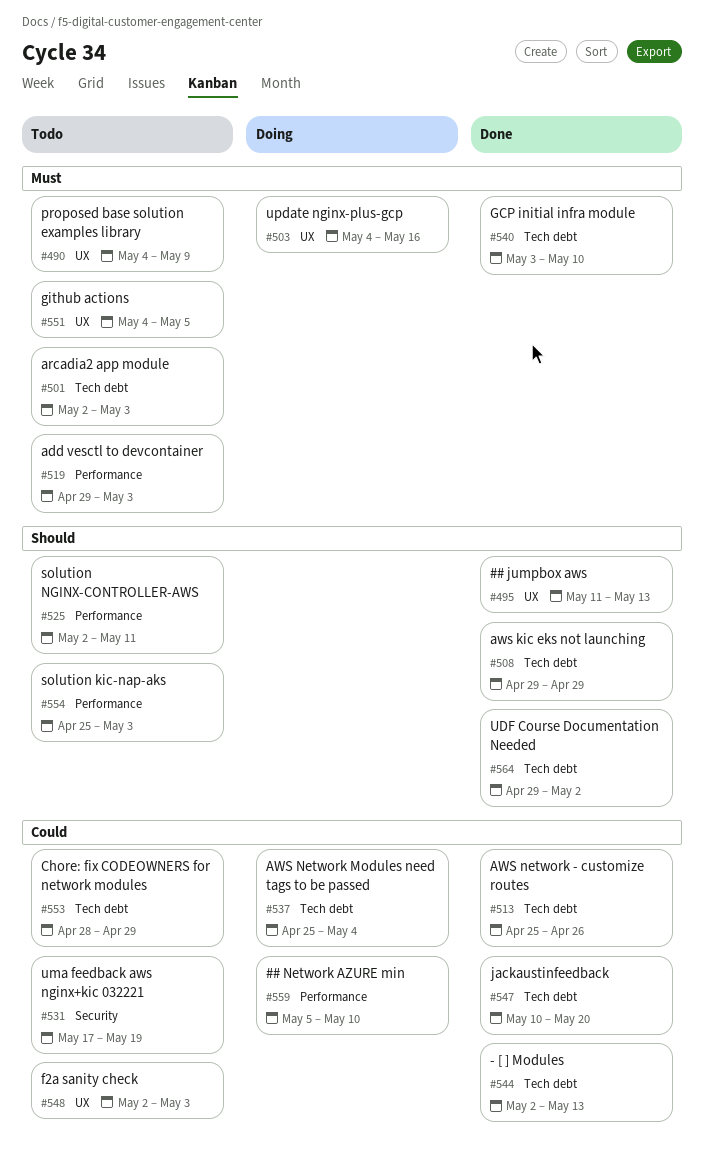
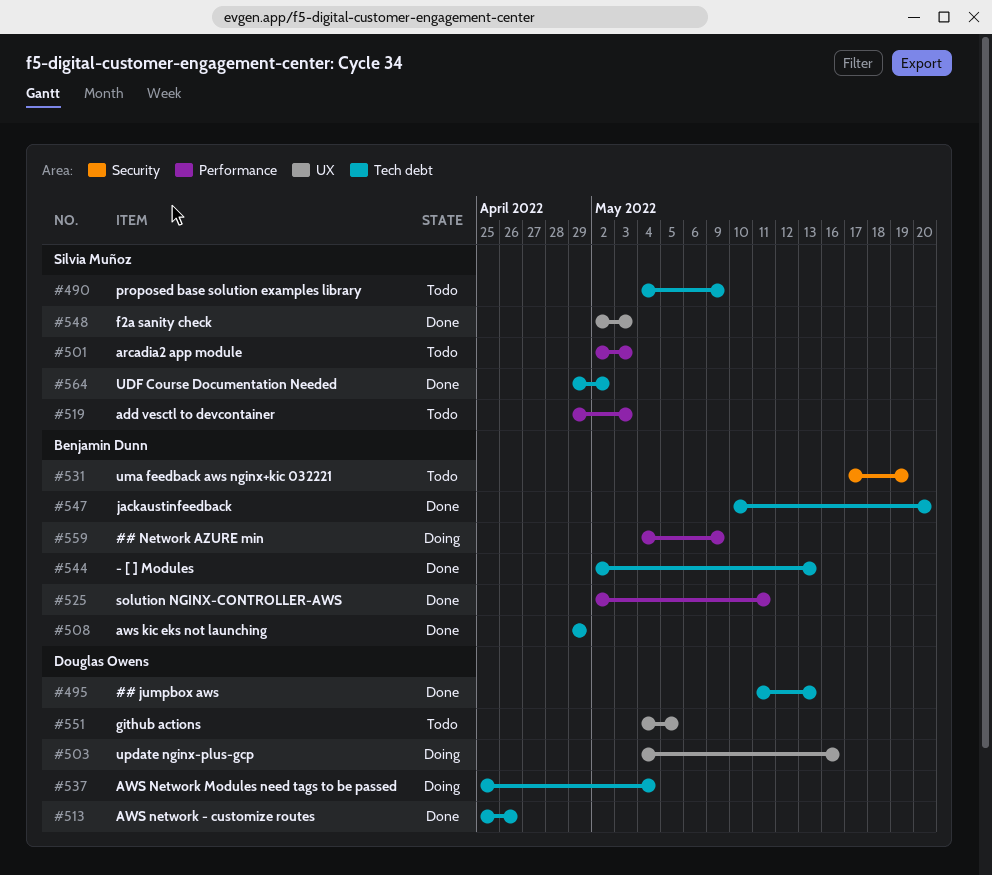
#490, label: UX -> Tech debt
#495, label: UX -> Tech debt
#501, label: Tech debt -> Performance
#525, status: Todo -> Done
#540: present -> none
#548, status: Todo -> Done
#553: present -> none
#554: present -> none
#559, start: May 5 -> May 4
#559, due: May 10 -> May 9

